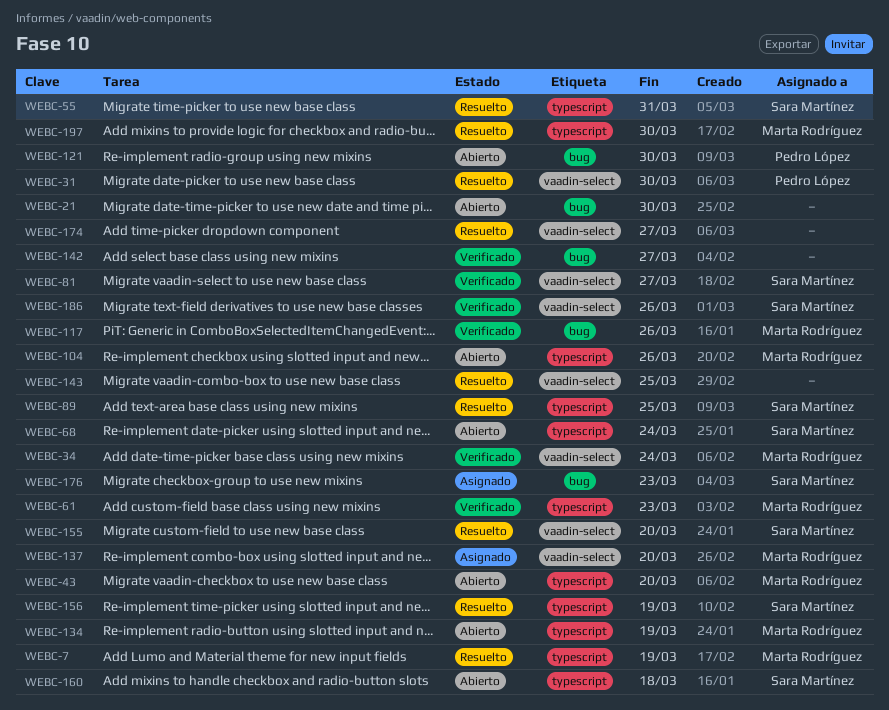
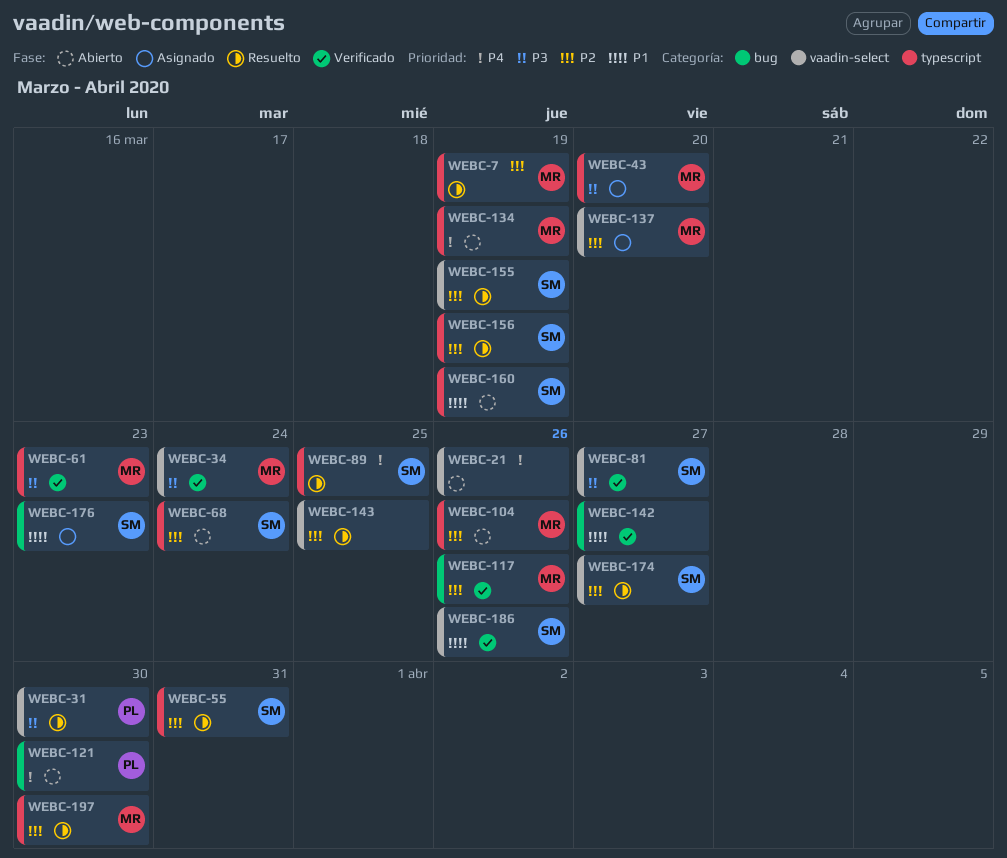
WEBC-21, label: bug -> vaadin-select
WEBC-21, due: Mar 30 -> Mar 26
WEBC-43, status: Abierto -> Asignado
WEBC-155, due: Mar 20 -> Mar 19
WEBC-160, due: Mar 18 -> Mar 19
WEBC-174, owner: none -> Sara Martínez

